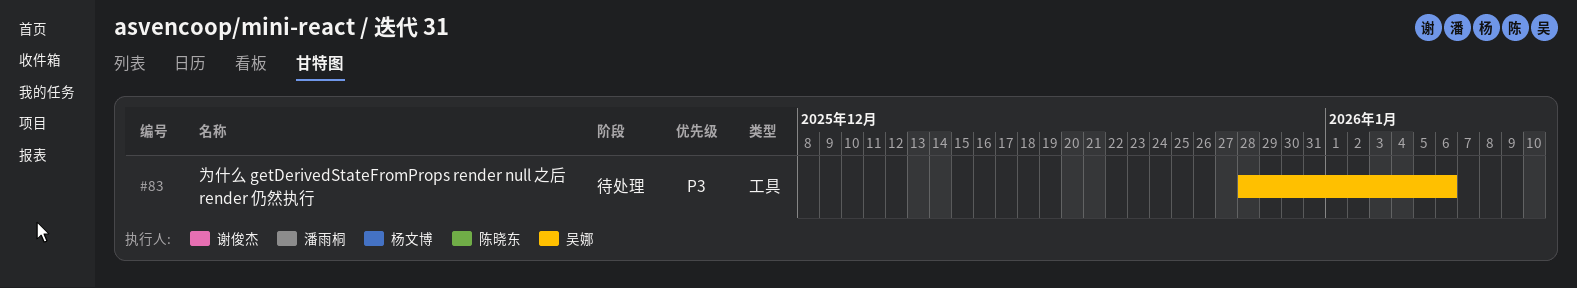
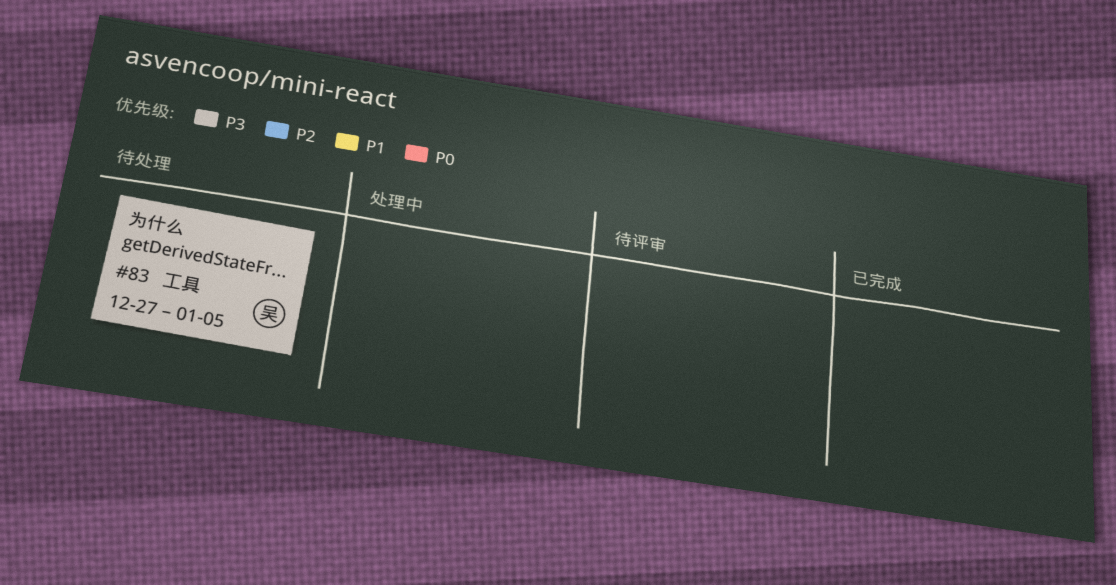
#83, start: Dec 28 -> Dec 27
#83, due: Jan 6 -> Jan 5

